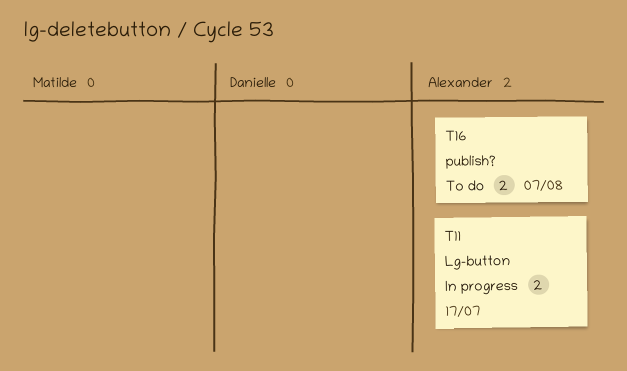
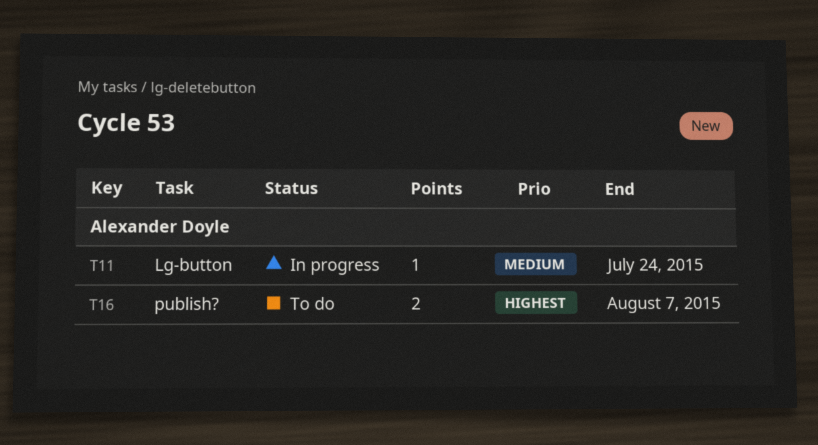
T11, estimate: 2 -> 1
T11, due: Jul 17 -> Jul 24

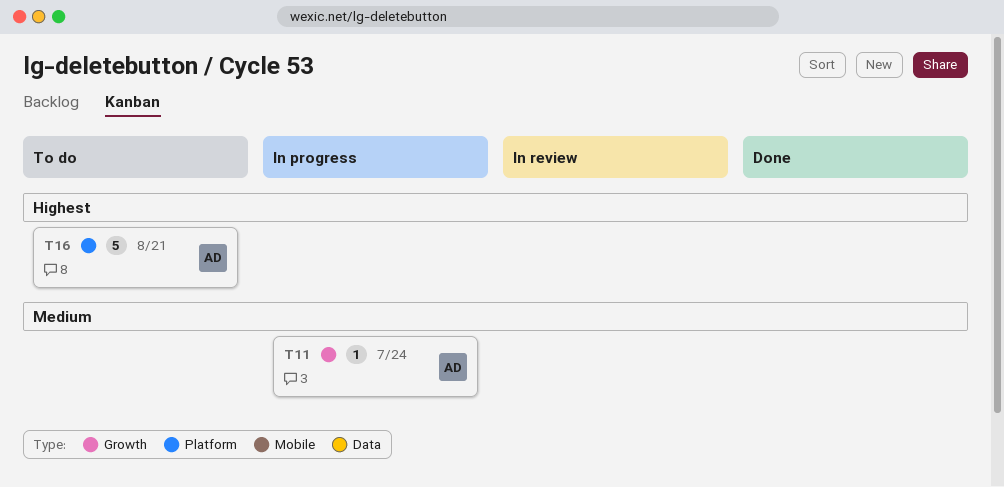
T16, estimate: 2 -> 5
T16, due: Aug 7 -> Aug 21

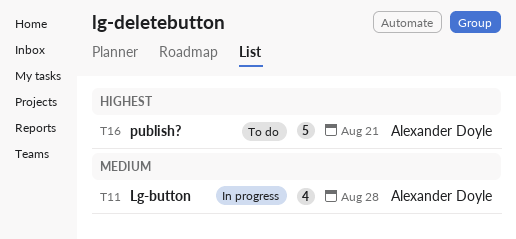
T11, estimate: 1 -> 4
T11, due: Jul 24 -> Aug 28

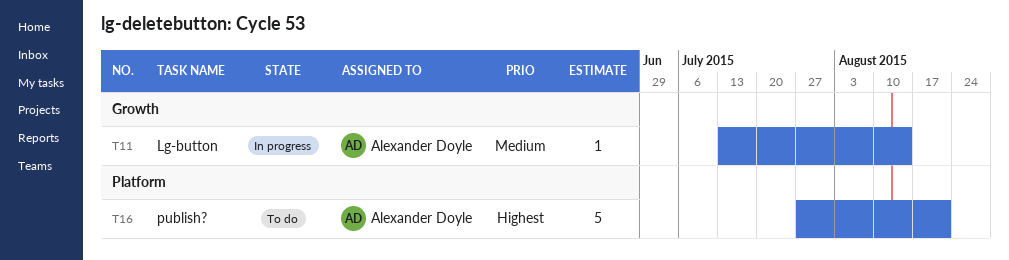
T11, estimate: 4 -> 1
T11, due: Aug 28 -> Aug 14

